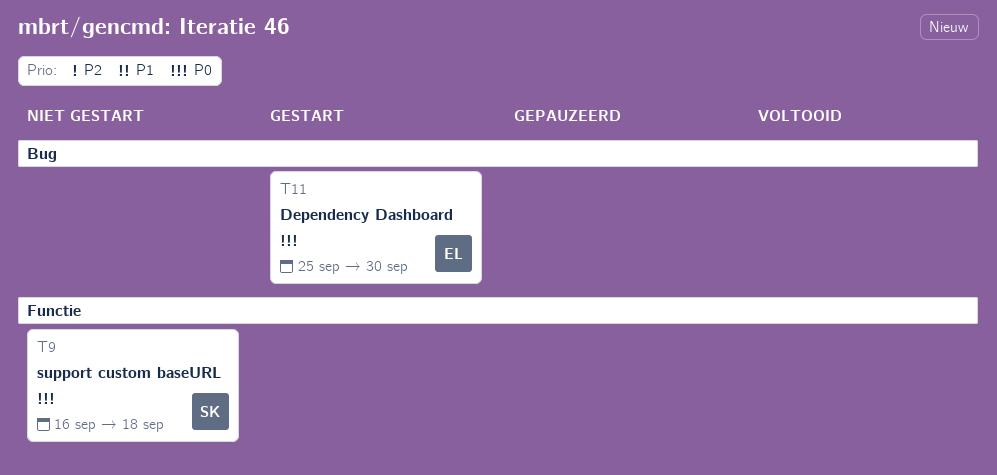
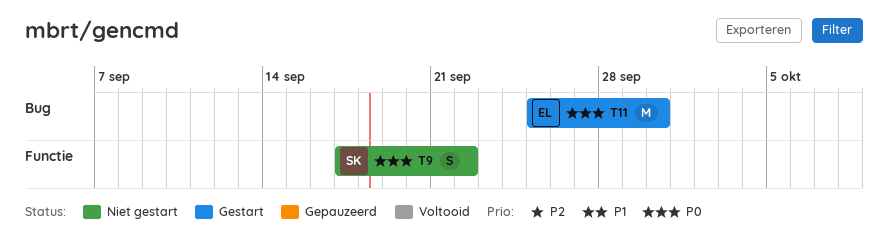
T9, start: Sep 16 -> Sep 17
T9, due: Sep 18 -> Sep 22

